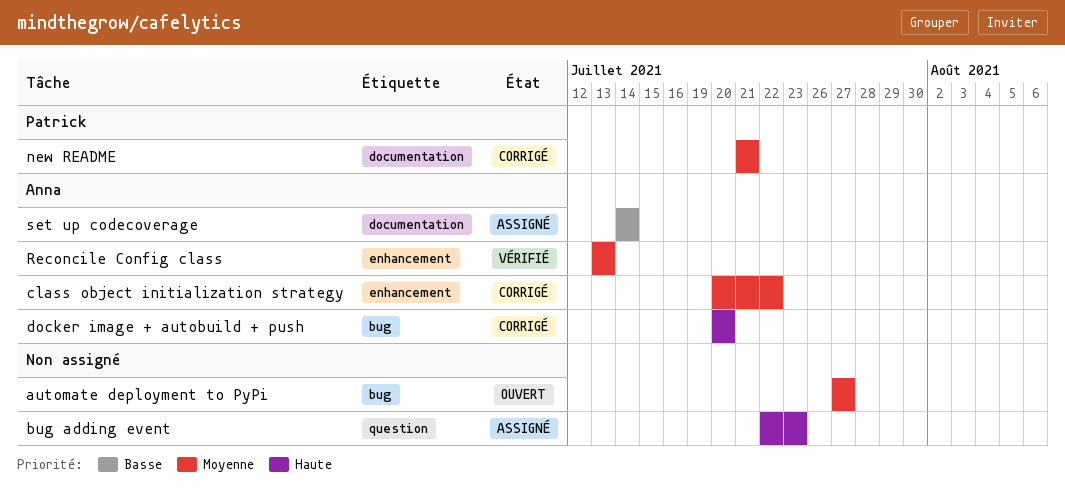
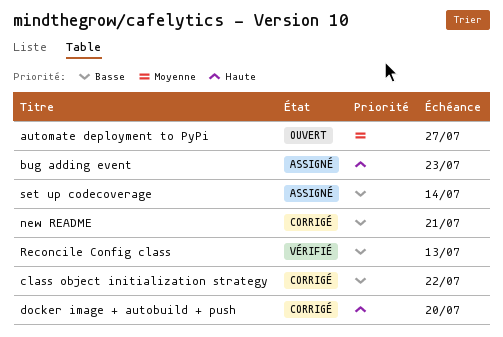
class object initialization strategy, priority: Moyenne -> Basse
new README, priority: Moyenne -> Basse
Reconcile Config class, priority: Moyenne -> Basse

